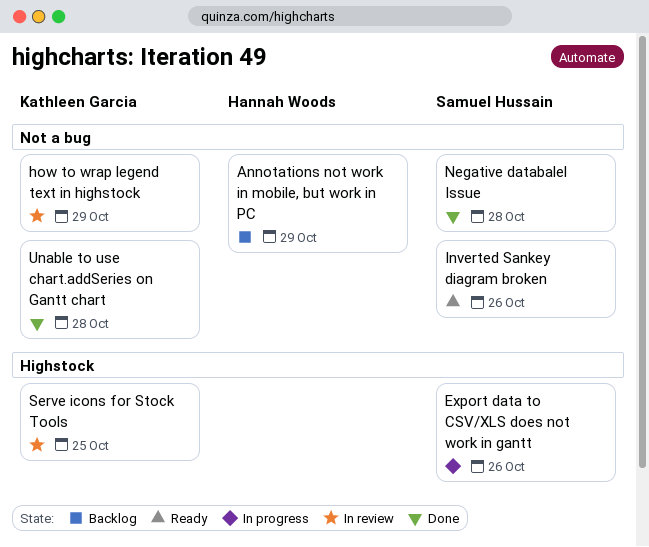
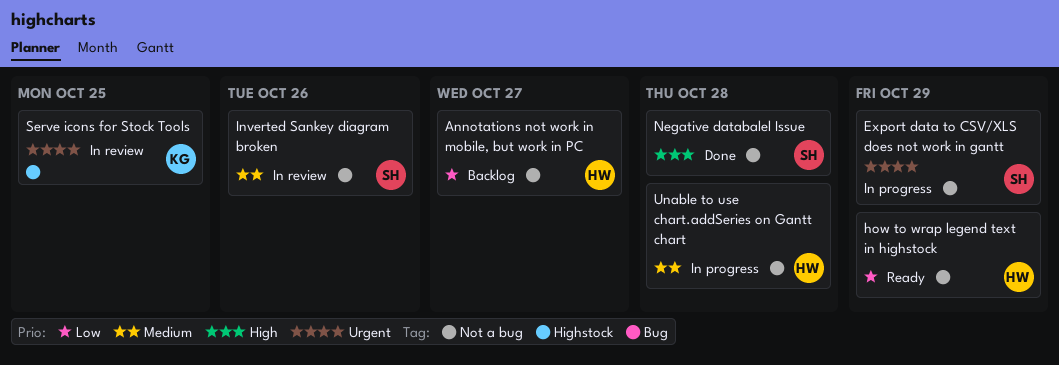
Annotations not work in mobile, but work in PC, due: Oct 29 -> Oct 27
Export data to CSV/XLS does not work in gantt, label: Highstock -> Not a bug
Export data to CSV/XLS does not work in gantt, due: Oct 26 -> Oct 29
how to wrap legend text in highstock, status: In review -> Ready
how to wrap legend text in highstock, owner: Kathleen Garcia -> Hannah Woods
Inverted Sankey diagram broken, status: Ready -> In review
Unable to use chart.addSeries on Gantt chart, status: Done -> In progress
Unable to use chart.addSeries on Gantt chart, owner: Kathleen Garcia -> Hannah Woods

